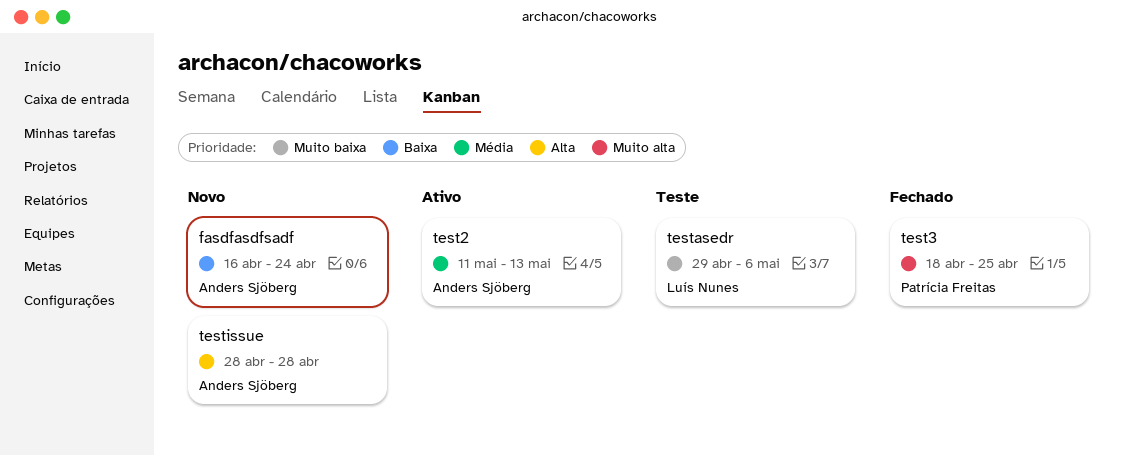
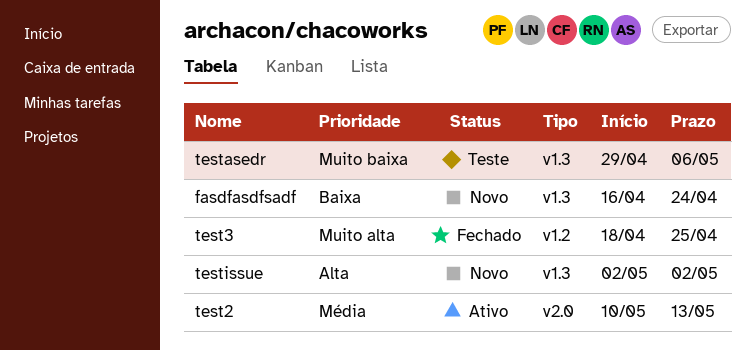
test2, start: May 11 -> May 10
testissue, start: Apr 28 -> May 2
testissue, due: Apr 28 -> May 2

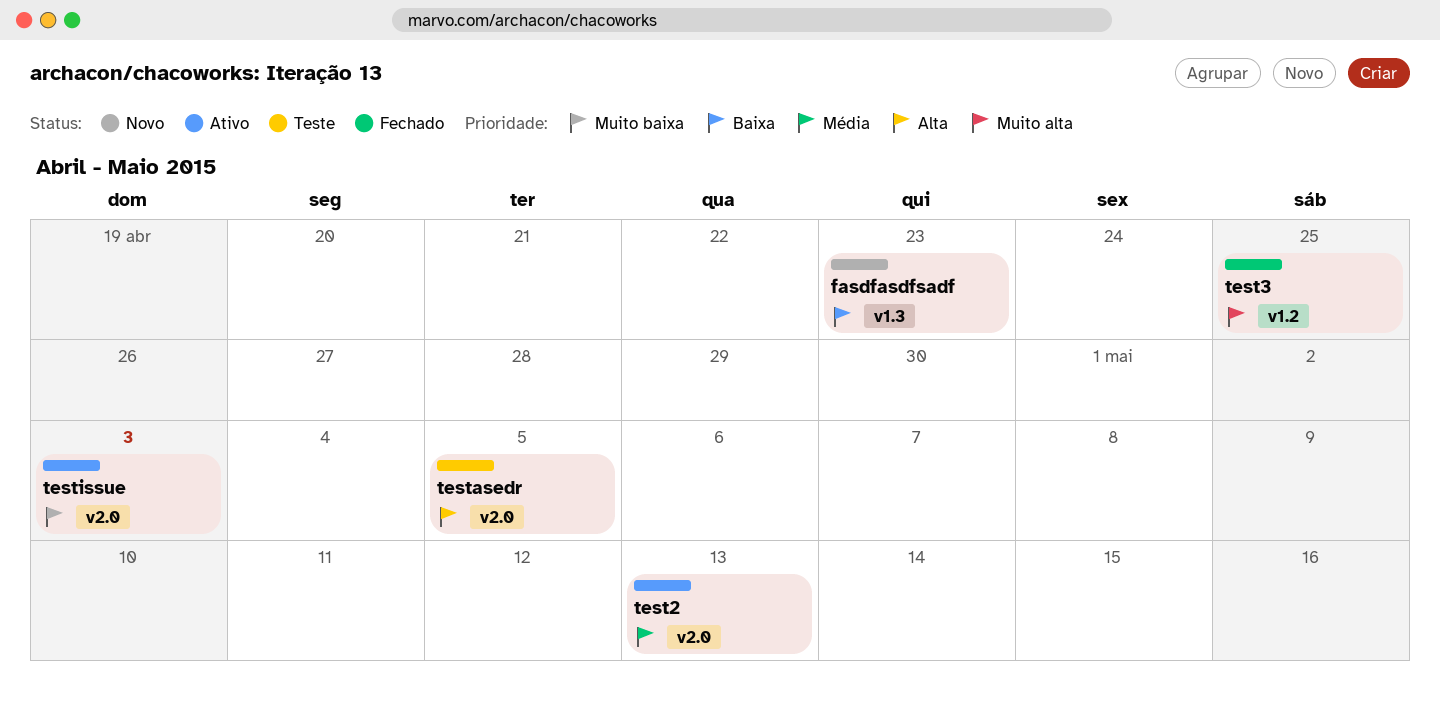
fasdfasdfsadf, due: Apr 24 -> Apr 23
testasedr, priority: Muito baixa -> Alta
testasedr, label: v1.3 -> v2.0
testasedr, due: May 6 -> May 5
testissue, status: Novo -> Ativo
testissue, priority: Alta -> Muito baixa
testissue, label: v1.3 -> v2.0
testissue, due: May 2 -> May 3

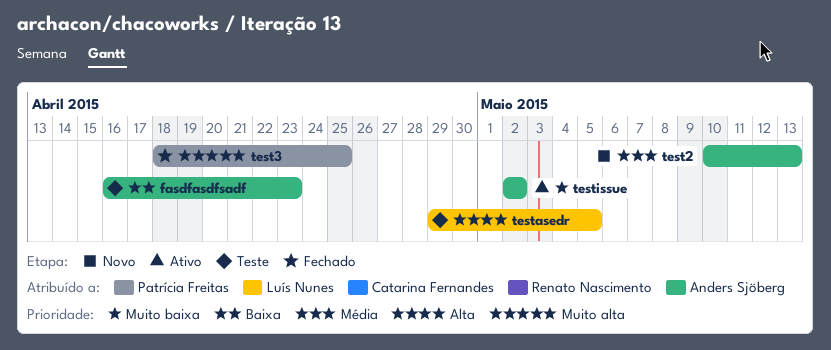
fasdfasdfsadf, status: Novo -> Teste
test2, status: Ativo -> Novo
testissue, due: May 3 -> May 2

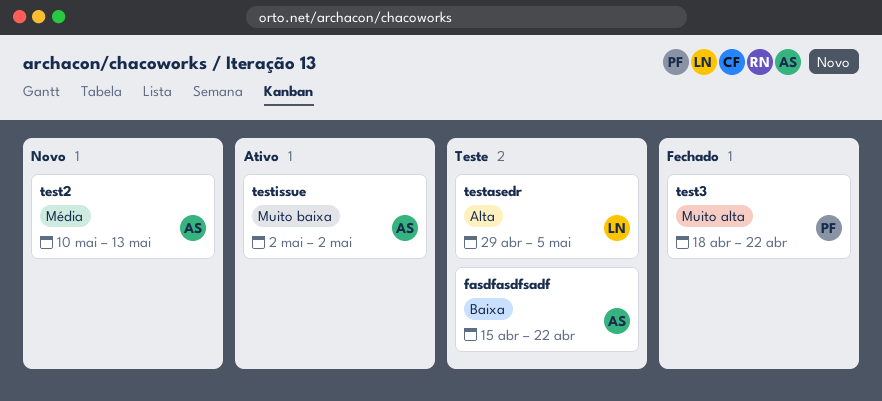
fasdfasdfsadf, start: Apr 16 -> Apr 15
fasdfasdfsadf, due: Apr 23 -> Apr 22
test3, due: Apr 25 -> Apr 22

